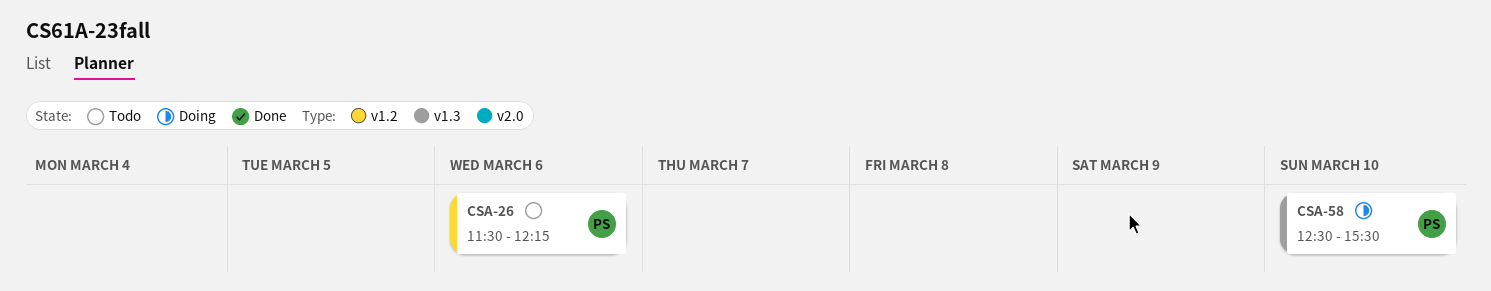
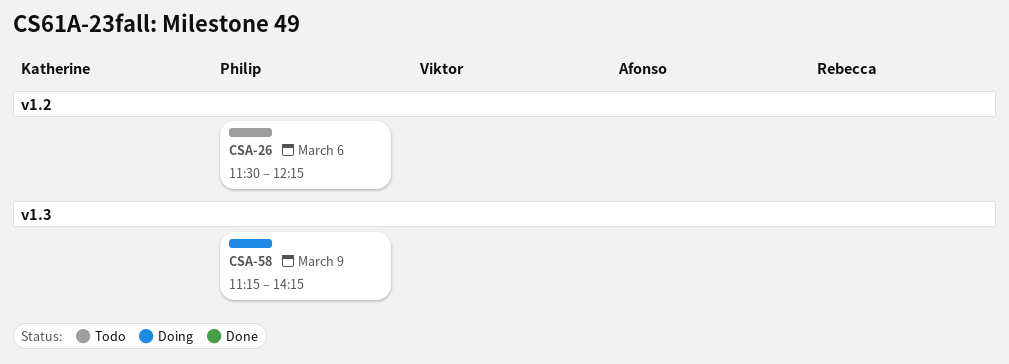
CSA-58, day: Mar 10 -> Mar 9
CSA-58, begins: 12:30 -> 11:15
CSA-58, ends: 15:30 -> 14:15

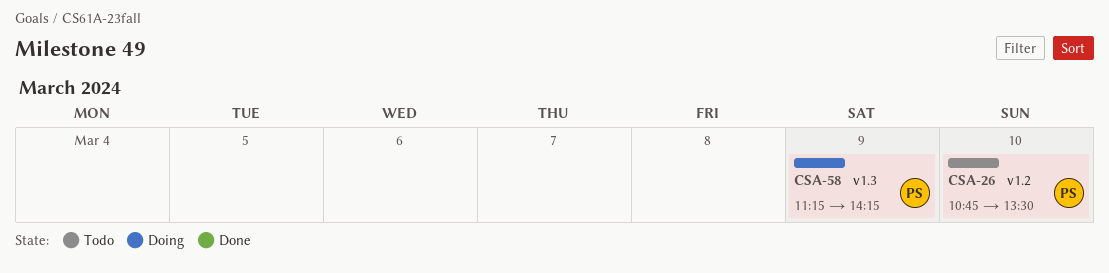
CSA-26, day: Mar 6 -> Mar 10
CSA-26, begins: 11:30 -> 10:45
CSA-26, ends: 12:15 -> 13:30

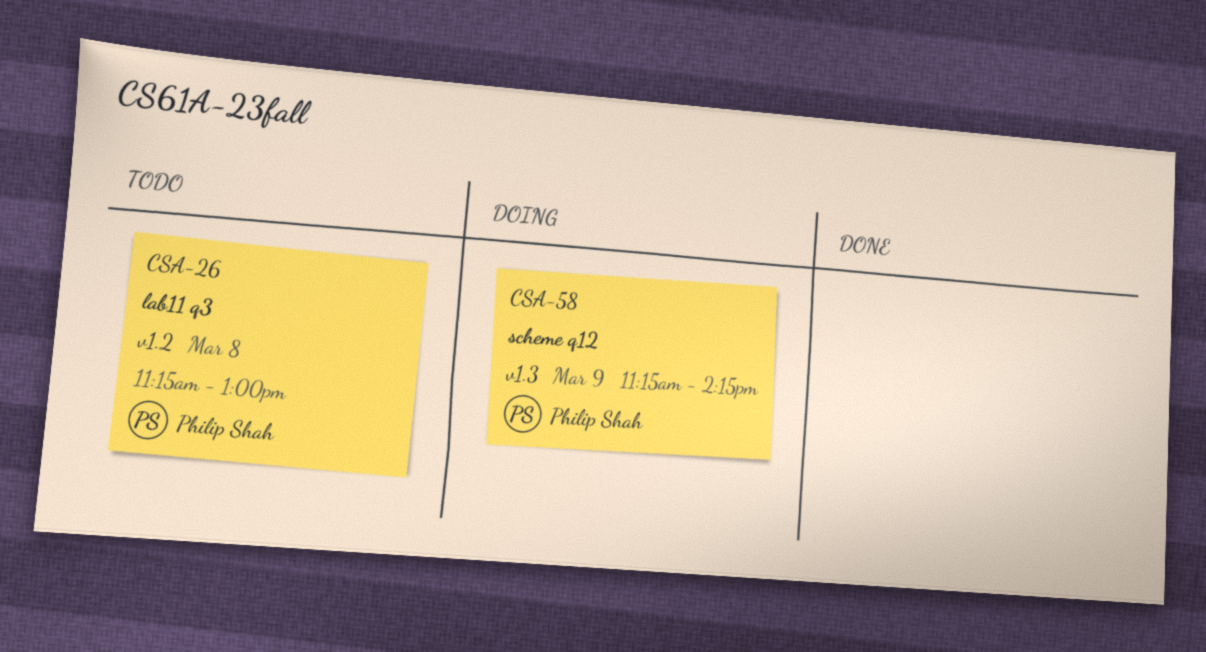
CSA-26, day: Mar 10 -> Mar 8
CSA-26, begins: 10:45 -> 11:15
CSA-26, ends: 13:30 -> 13:00

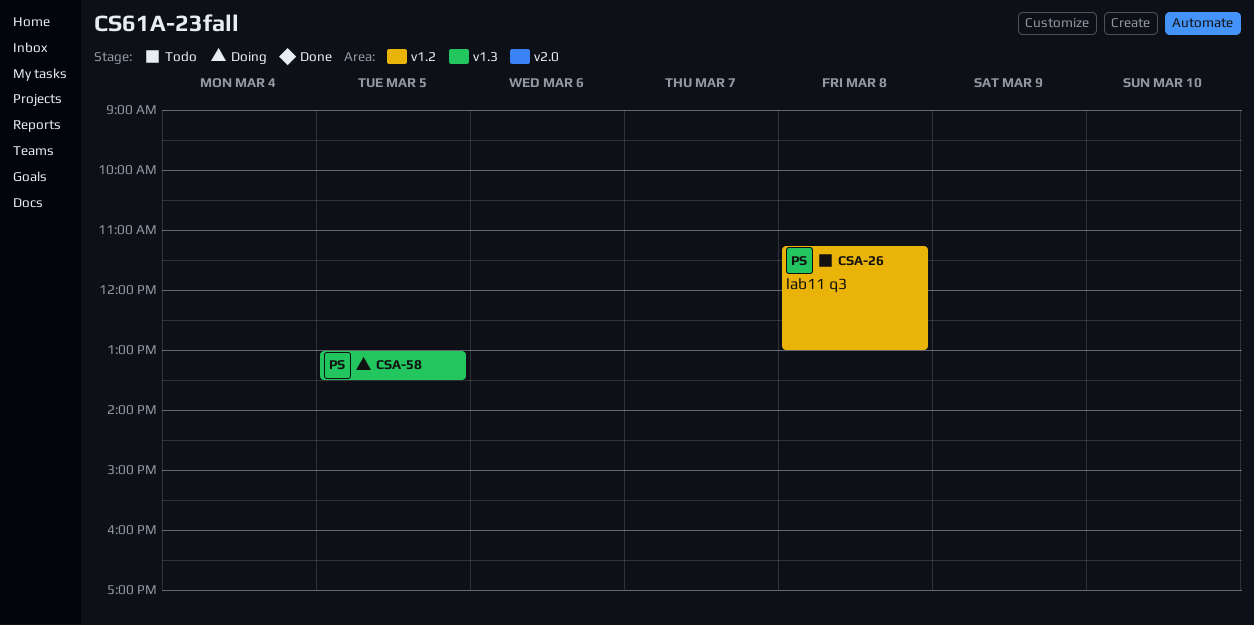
CSA-58, day: Mar 9 -> Mar 5
CSA-58, begins: 11:15 -> 13:00
CSA-58, ends: 14:15 -> 13:30

